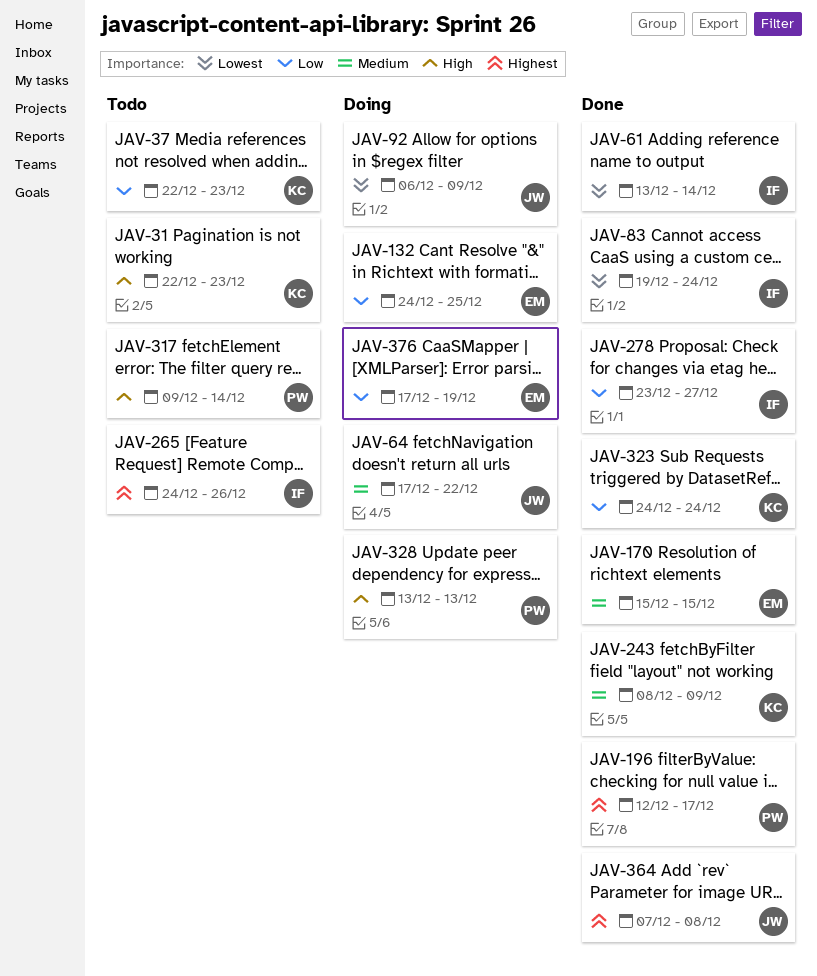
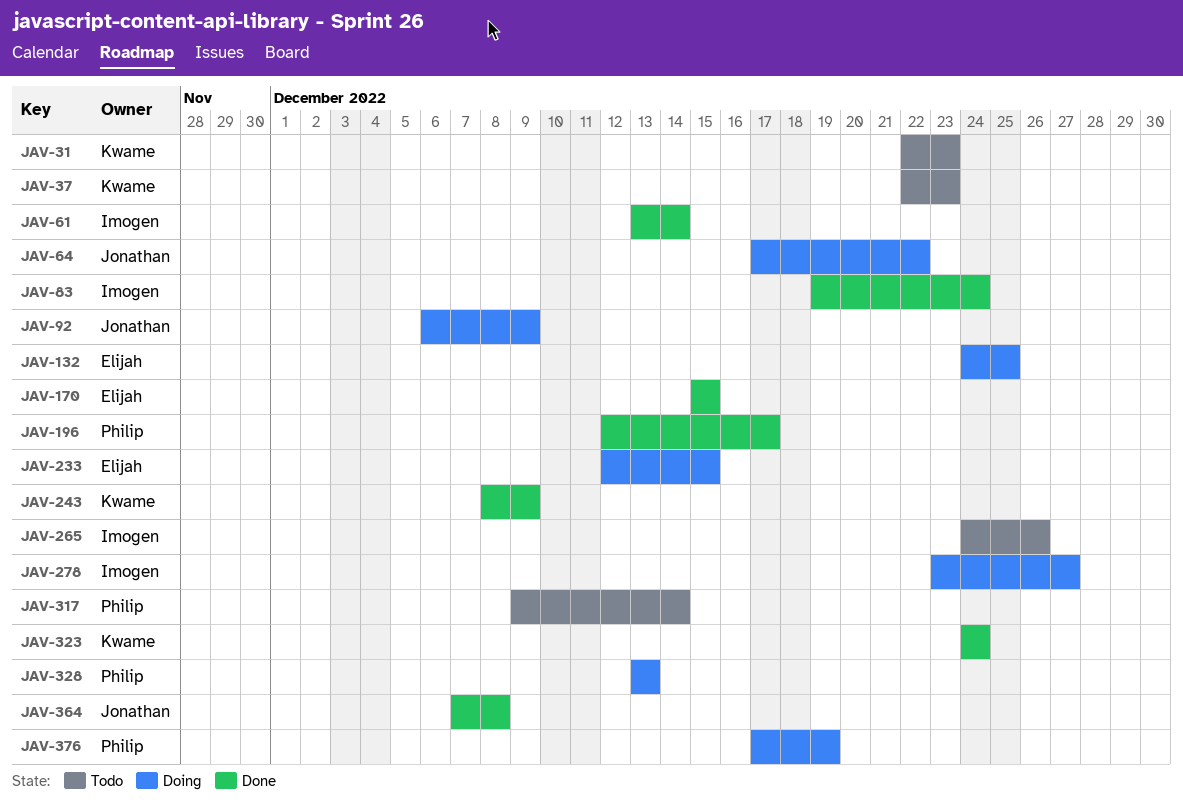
JAV-233: none -> present
JAV-278, status: Done -> Doing
JAV-376, owner: Elijah -> Philip

